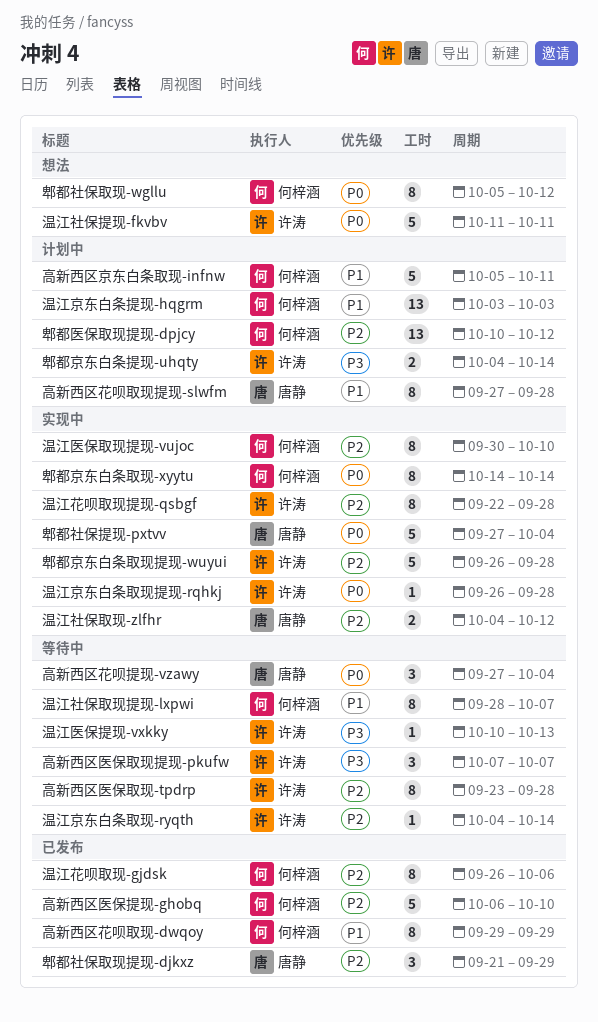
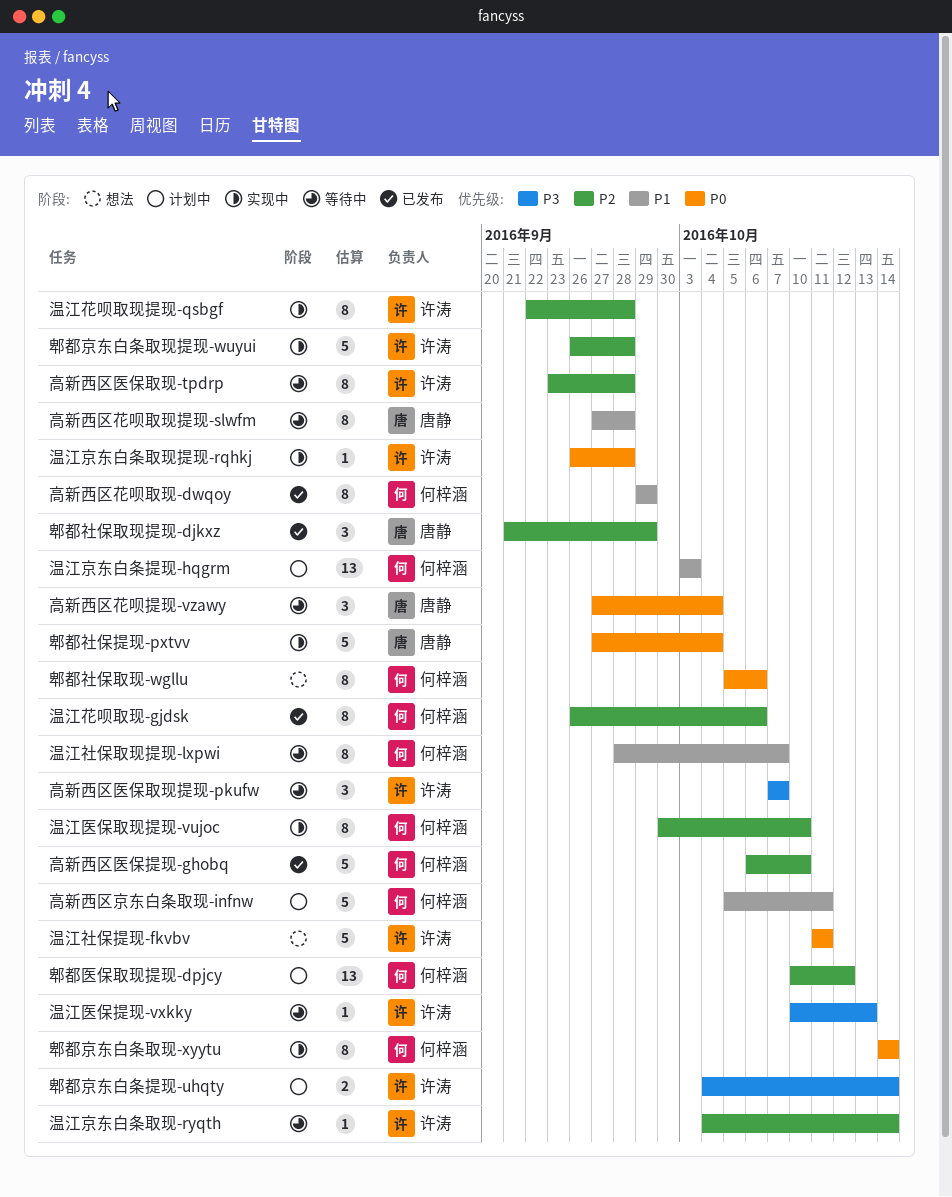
温江社保取现-zlfhr: present -> none
郫都社保取现-wgllu, due: Oct 12 -> Oct 6
高新西区花呗取现提现-slwfm, status: 计划中 -> 等待中

